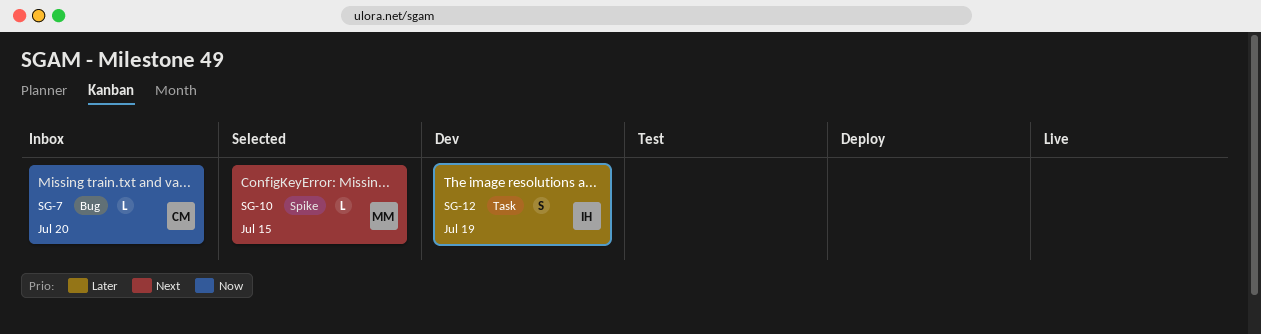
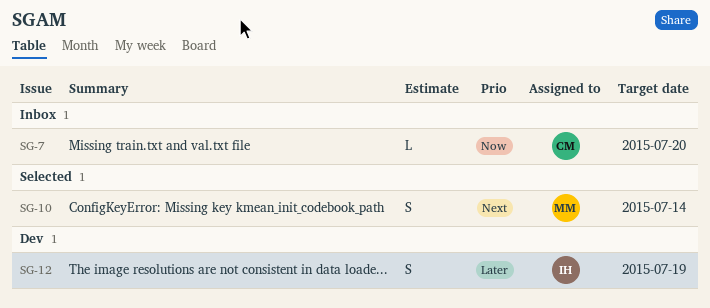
SG-10, estimate: L -> S
SG-10, due: Jul 15 -> Jul 14

